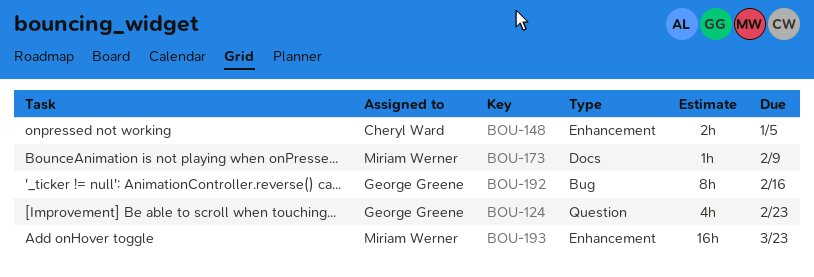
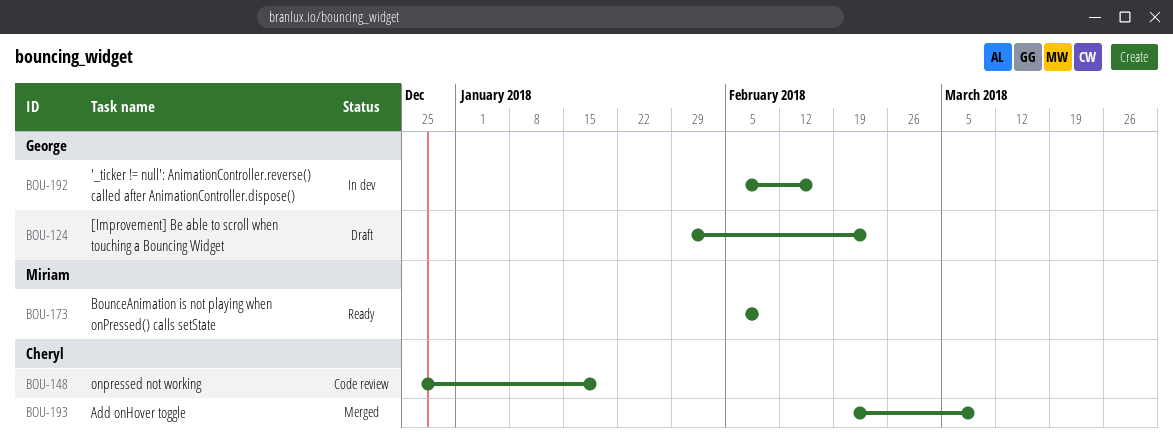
BOU-148, due: Jan 5 -> Jan 19
BOU-193, owner: Miriam Werner -> Cheryl Ward
BOU-193, due: Mar 23 -> Mar 9

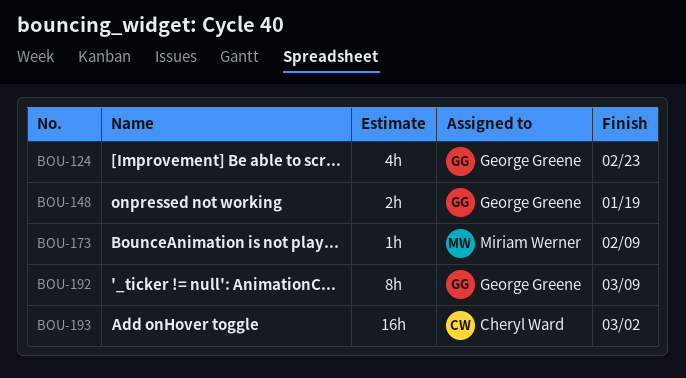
BOU-148, owner: Cheryl Ward -> George Greene
BOU-192, due: Feb 16 -> Mar 9
BOU-193, due: Mar 9 -> Mar 2

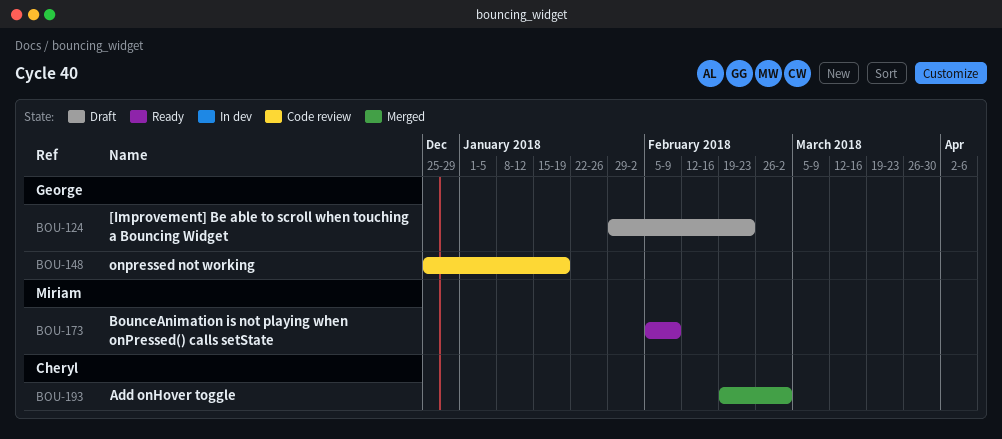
BOU-192: present -> none

